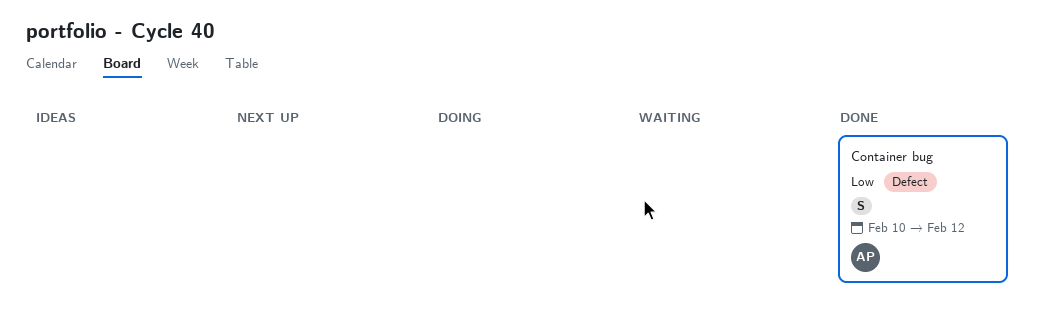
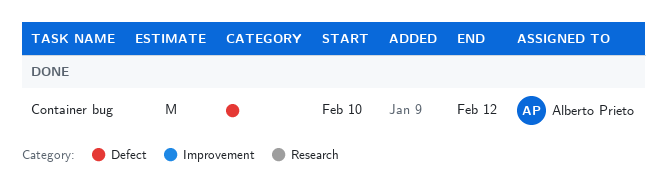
Container bug, estimate: S -> M

